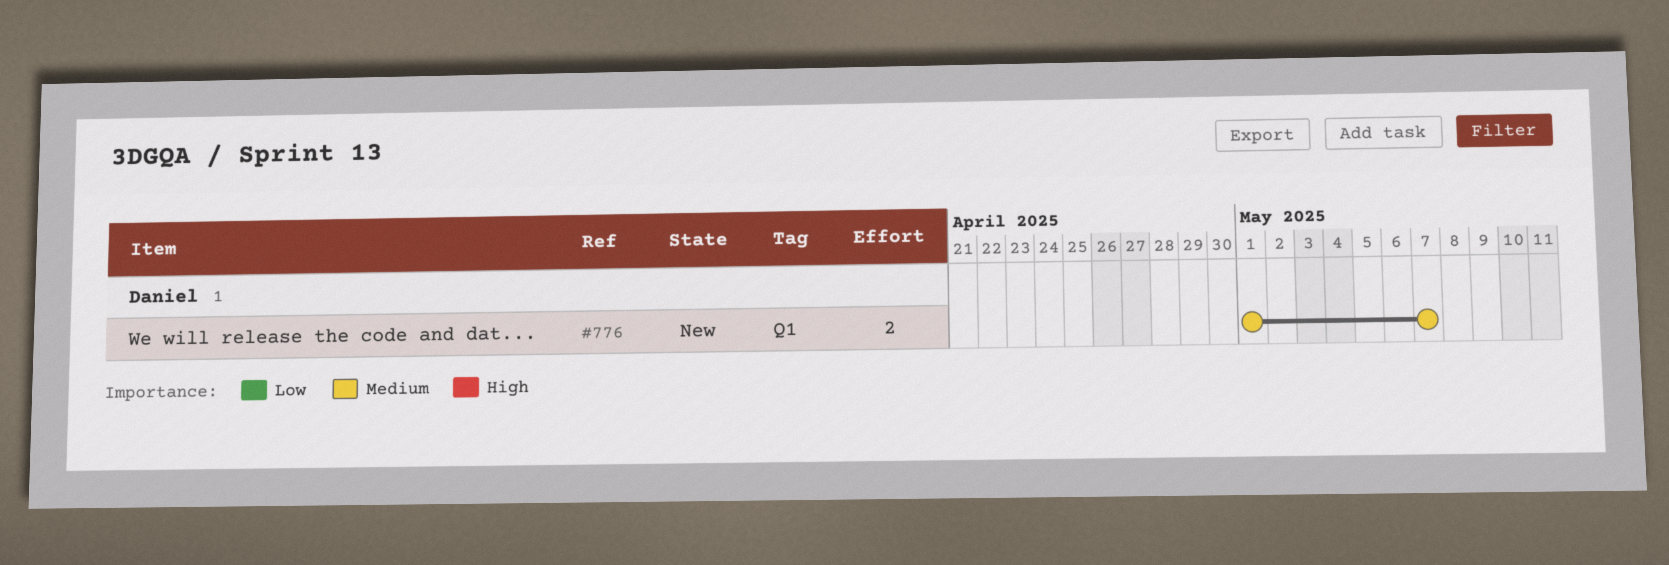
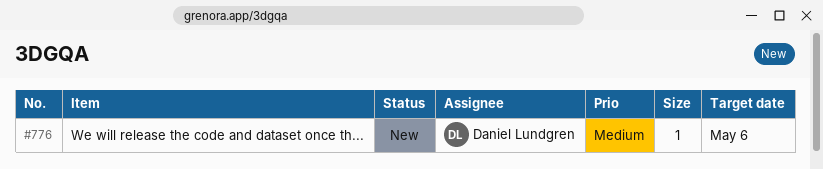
#776, estimate: 2 -> 1
#776, due: May 7 -> May 6

